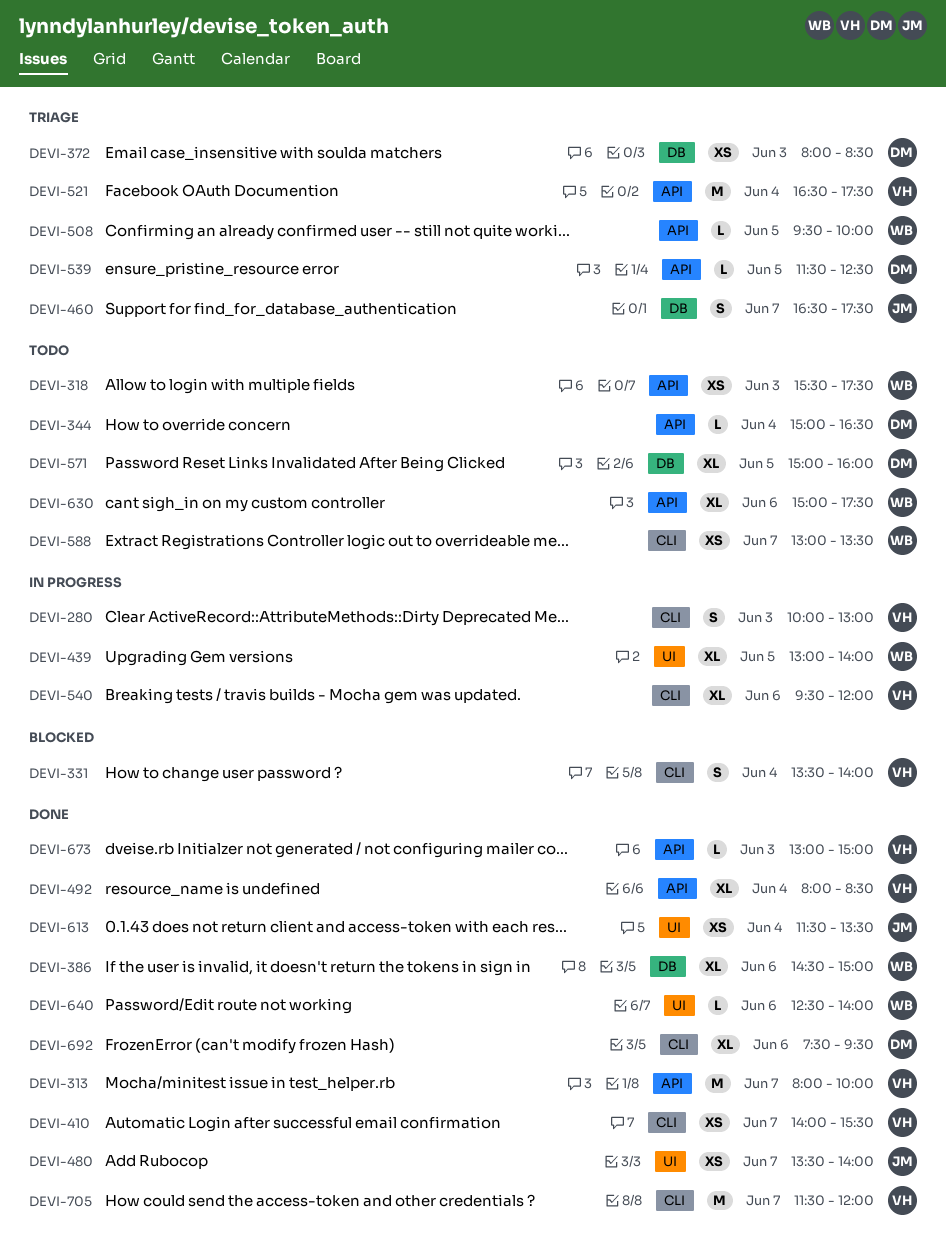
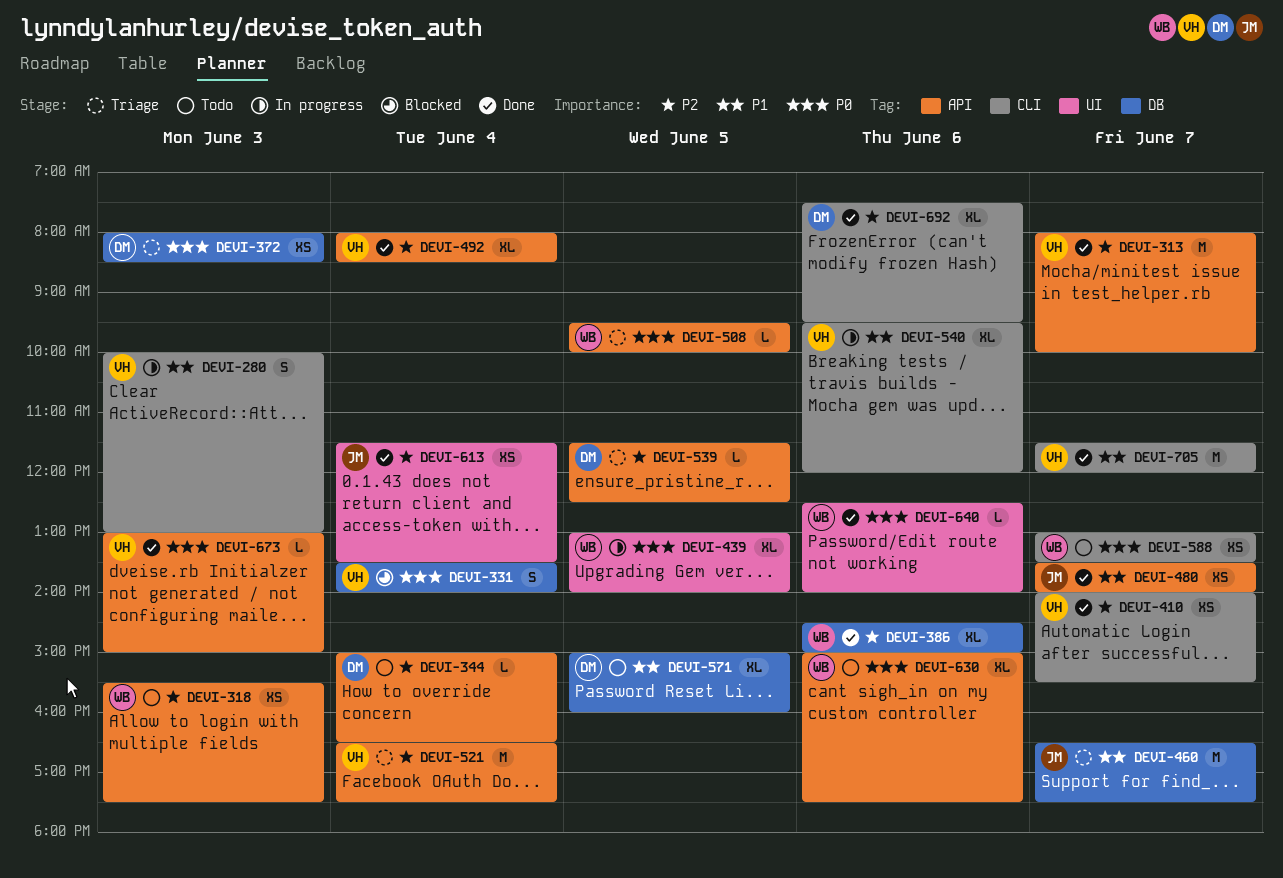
DEVI-331, label: CLI -> DB
DEVI-460, estimate: S -> M
DEVI-480, label: UI -> API

